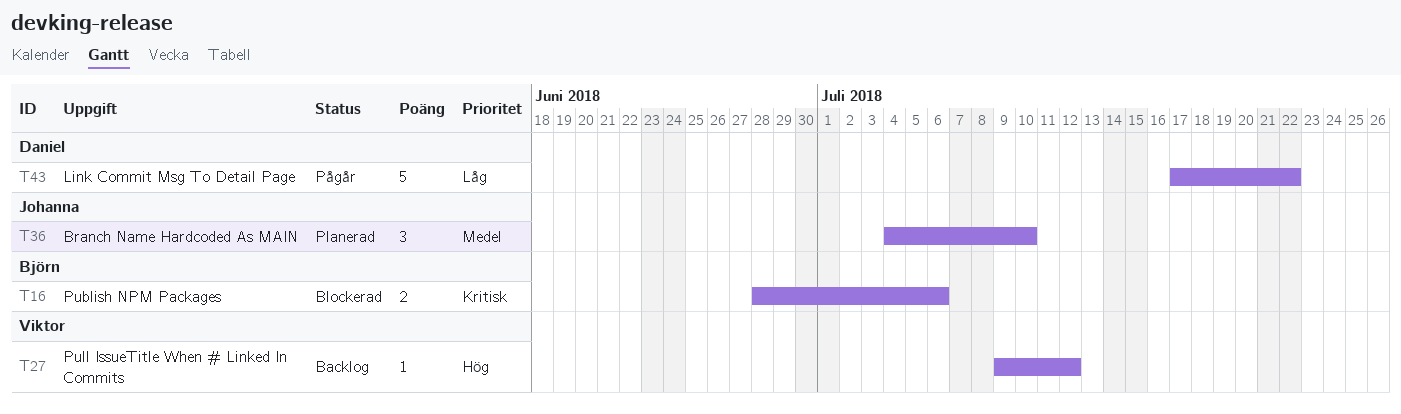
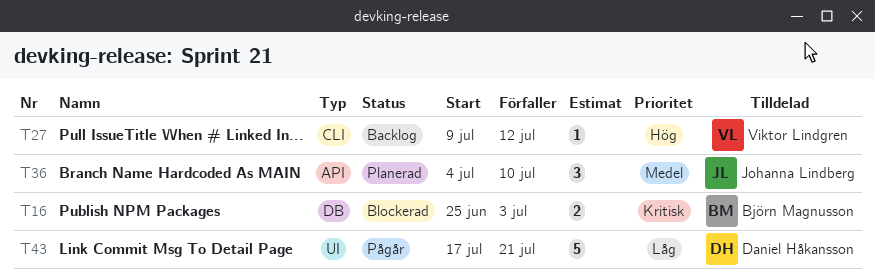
T16, start: Jun 28 -> Jun 25
T16, due: Jul 6 -> Jul 3
T43, due: Jul 22 -> Jul 21

